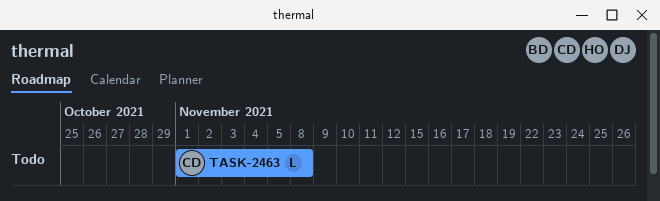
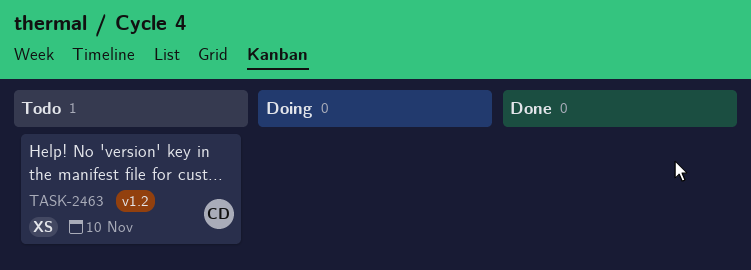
TASK-2463, estimate: L -> XS
TASK-2463, due: Nov 8 -> Nov 10

